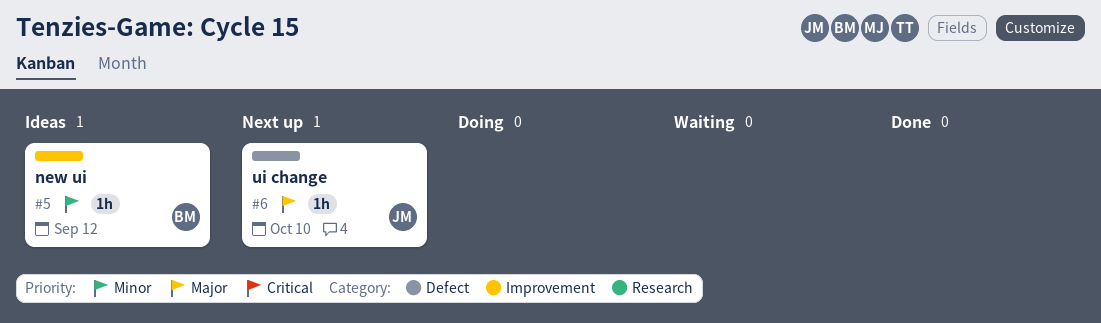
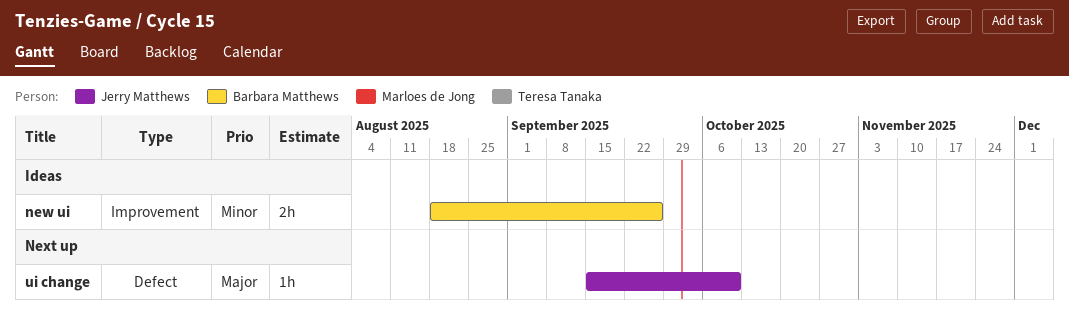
new ui, estimate: 1h -> 2h
new ui, due: Sep 12 -> Sep 26

